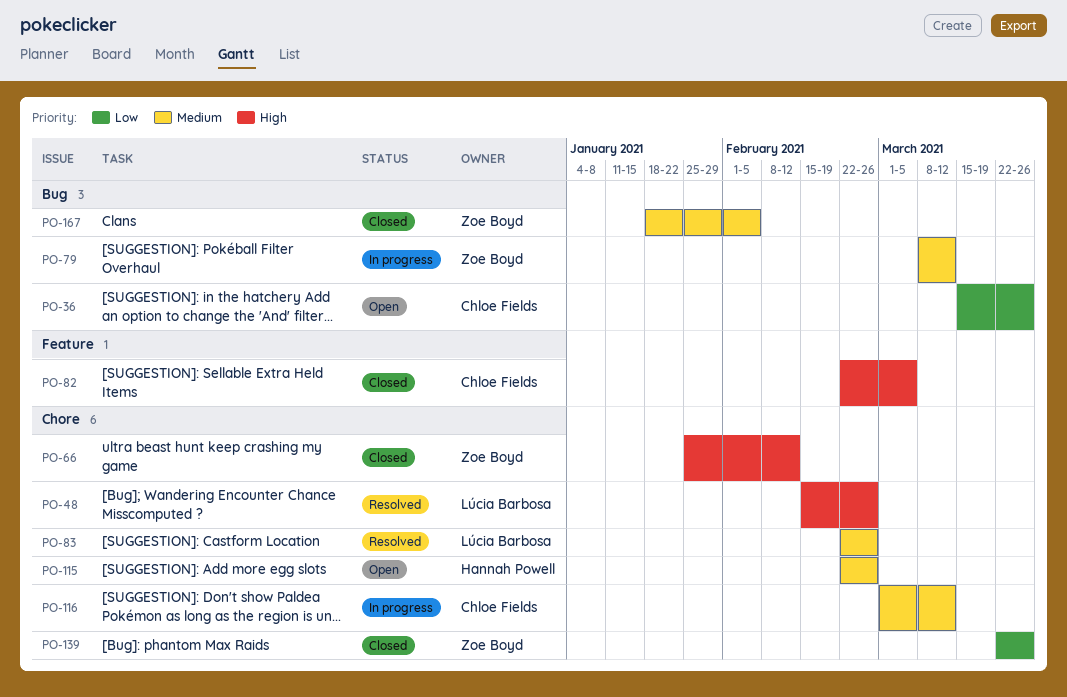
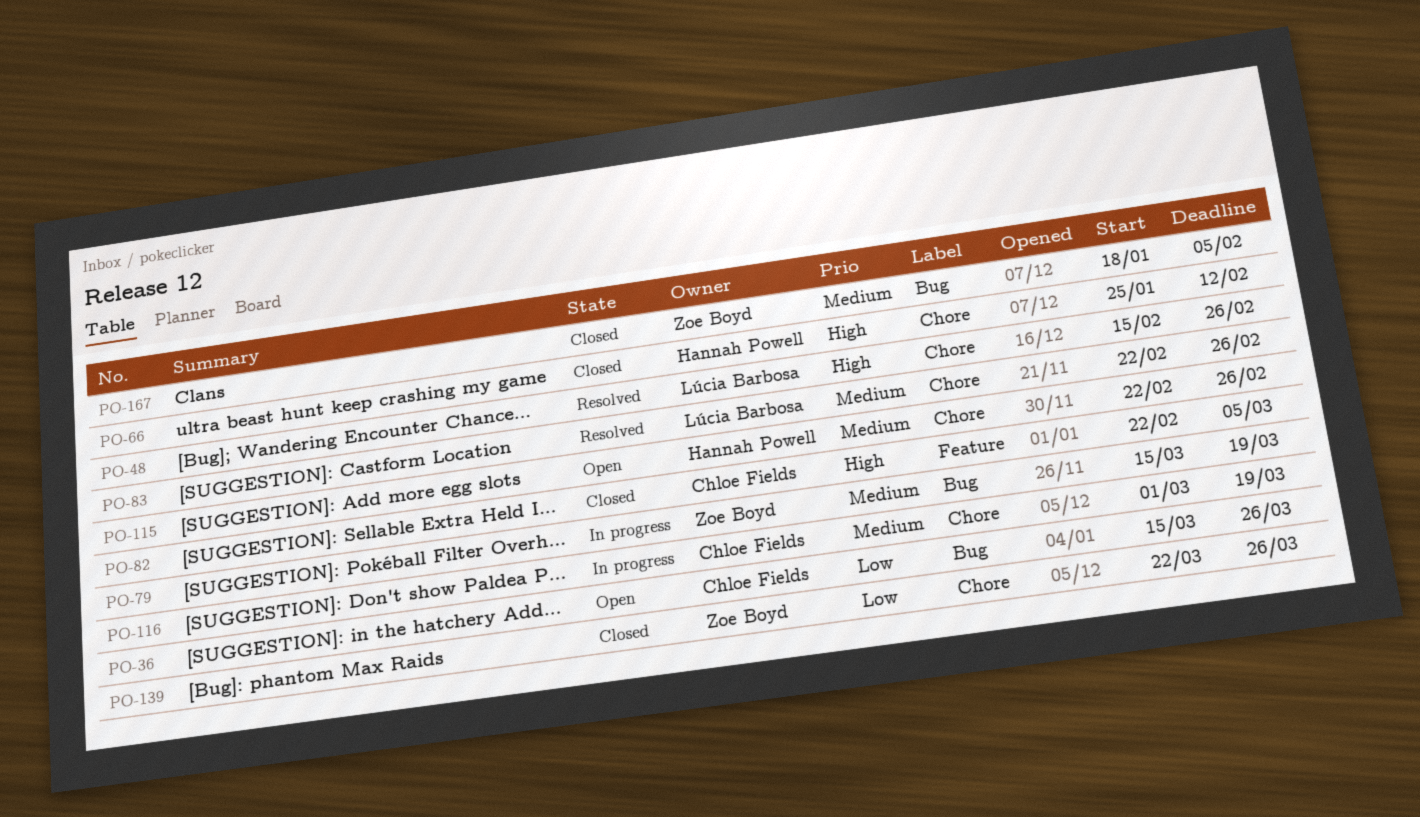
PO-66, owner: Zoe Boyd -> Hannah Powell
PO-79, start: Mar 8 -> Mar 15
PO-79, due: Mar 12 -> Mar 19
PO-116, due: Mar 12 -> Mar 19

